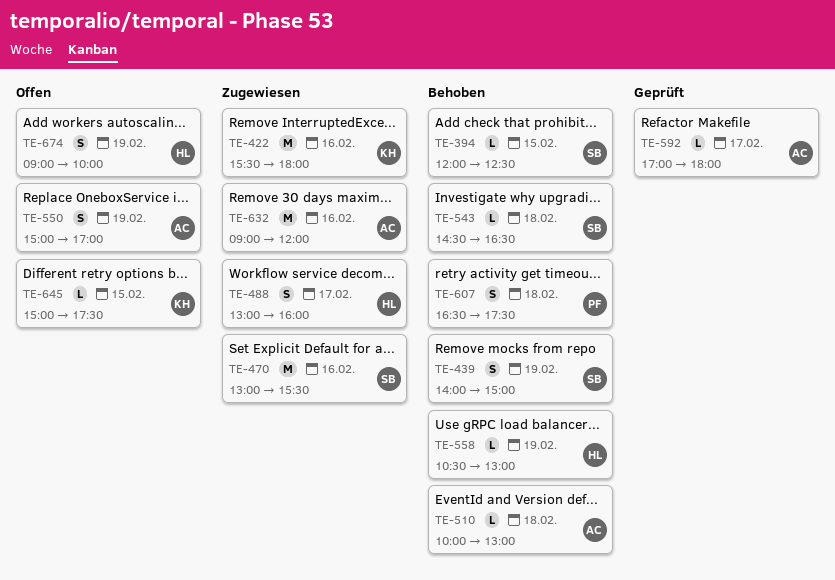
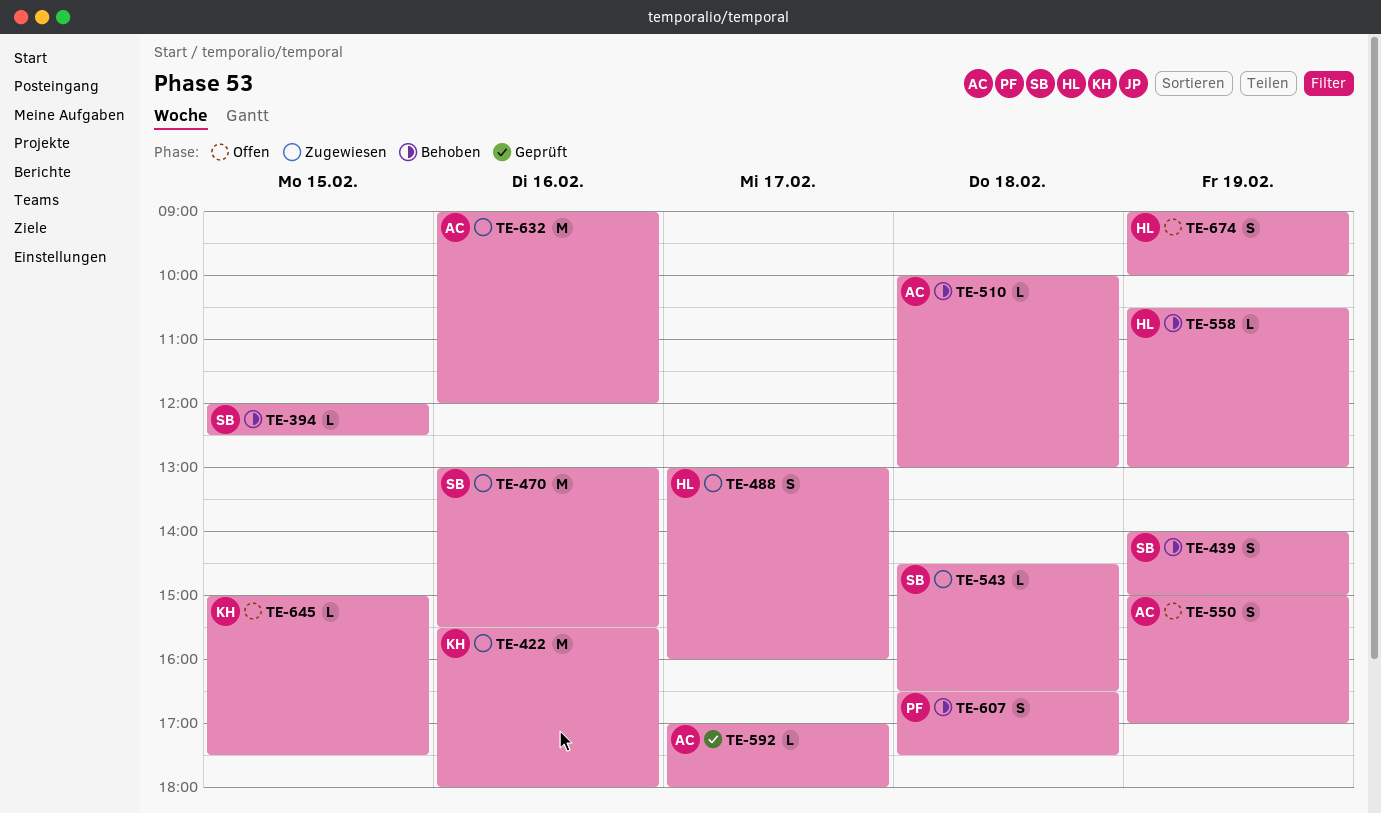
TE-543, status: Behoben -> Zugewiesen

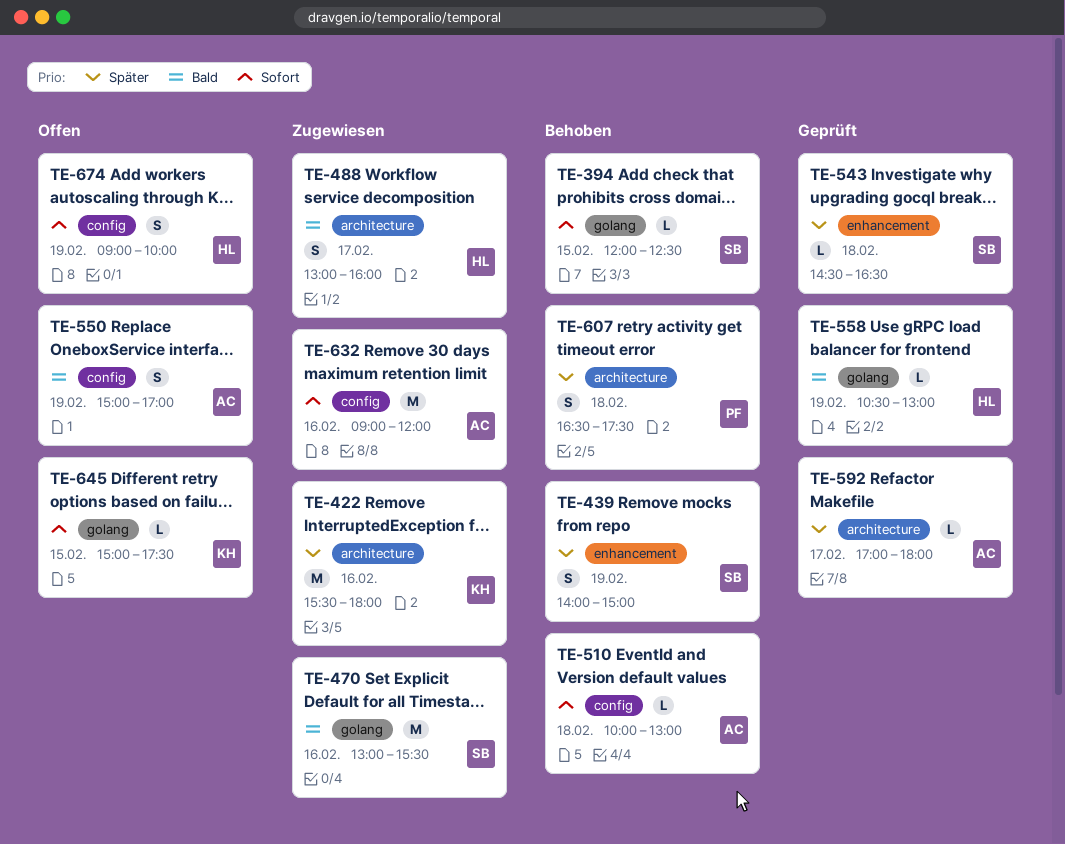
TE-543, status: Zugewiesen -> Geprüft
TE-558, status: Behoben -> Geprüft

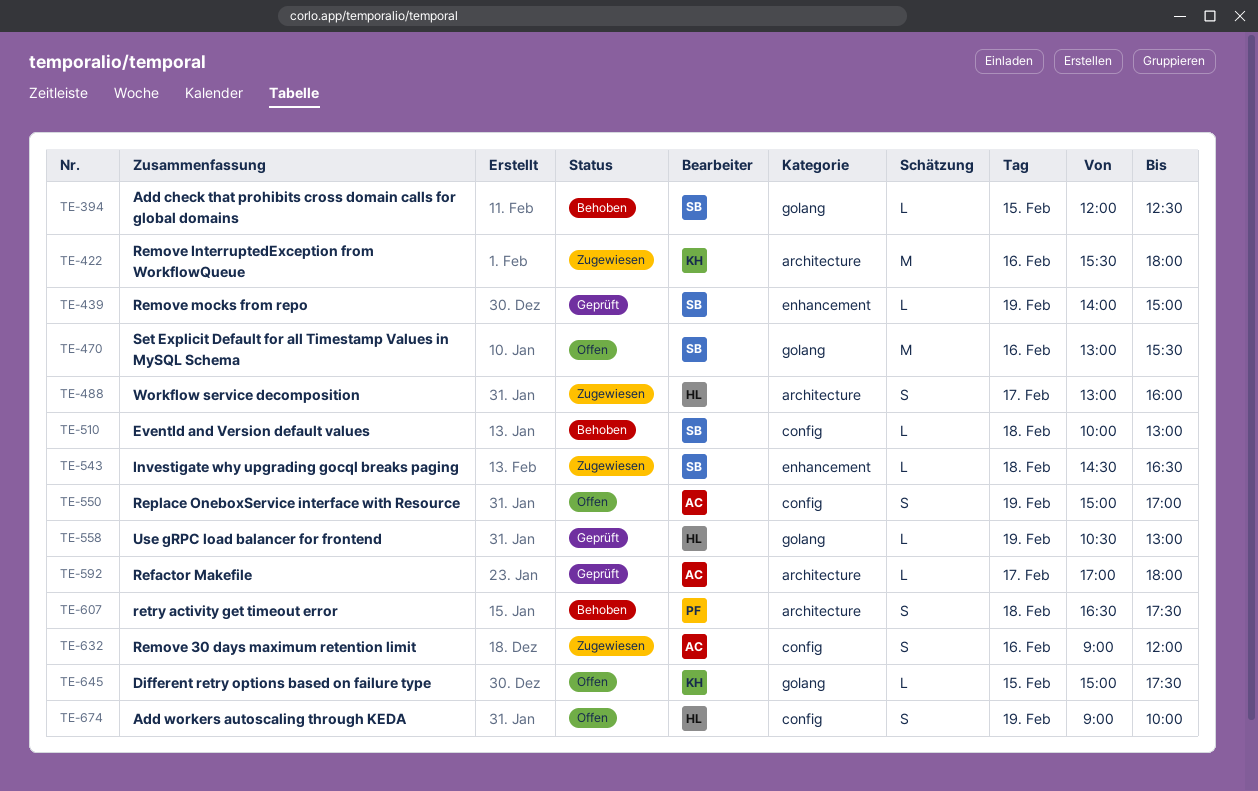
TE-439, status: Behoben -> Geprüft
TE-439, estimate: S -> L
TE-470, status: Zugewiesen -> Offen
TE-510, owner: AC -> SB
TE-543, status: Geprüft -> Zugewiesen
TE-632, estimate: M -> S

